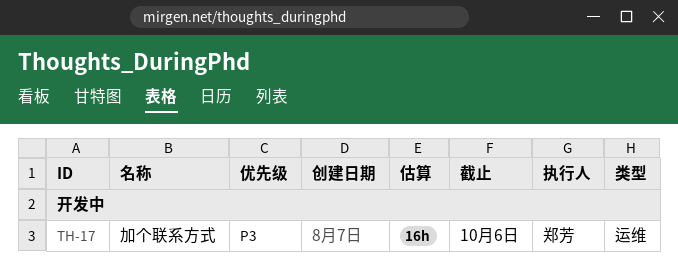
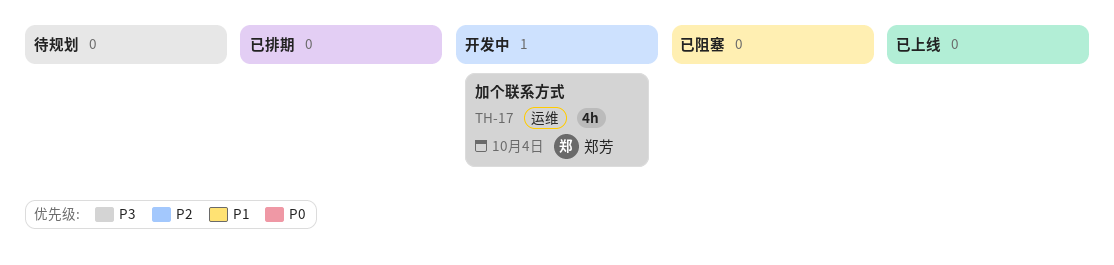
TH-17, estimate: 16h -> 4h
TH-17, due: Oct 6 -> Oct 4

